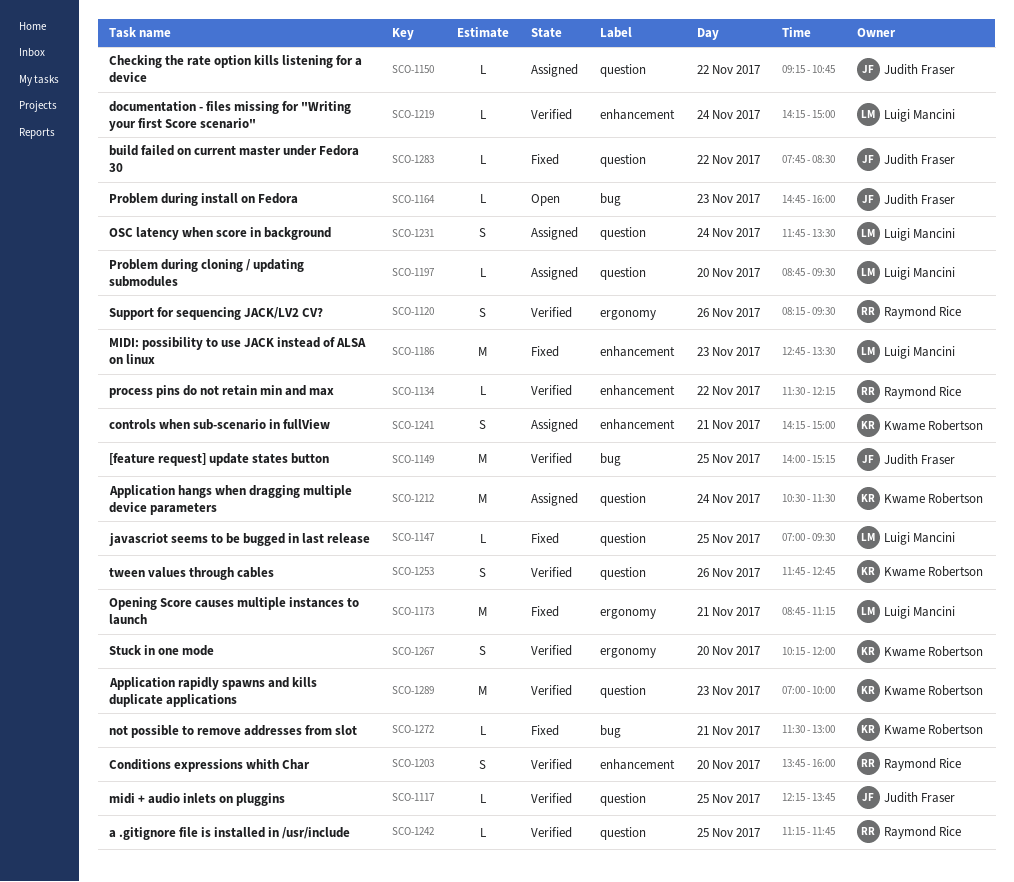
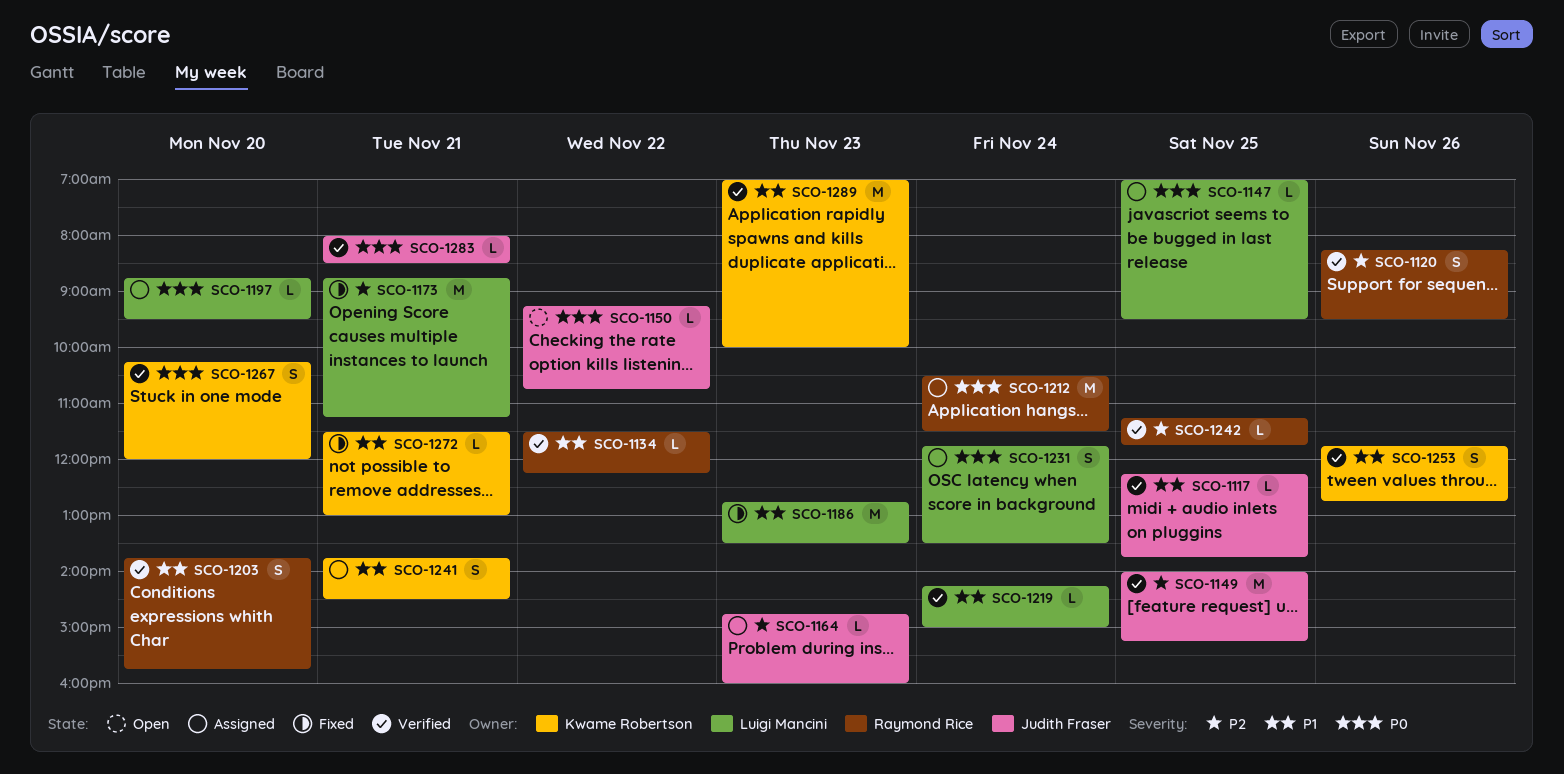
SCO-1147, status: Fixed -> Assigned
SCO-1150, status: Assigned -> Open
SCO-1164, status: Open -> Assigned
SCO-1203, ends: 16:00 -> 15:45
SCO-1212, owner: Kwame Robertson -> Raymond Rice
SCO-1241, begins: 14:15 -> 13:45
SCO-1241, ends: 15:00 -> 14:30
SCO-1283, status: Fixed -> Verified
SCO-1283, day: Nov 22 -> Nov 21
SCO-1283, begins: 07:45 -> 08:00

